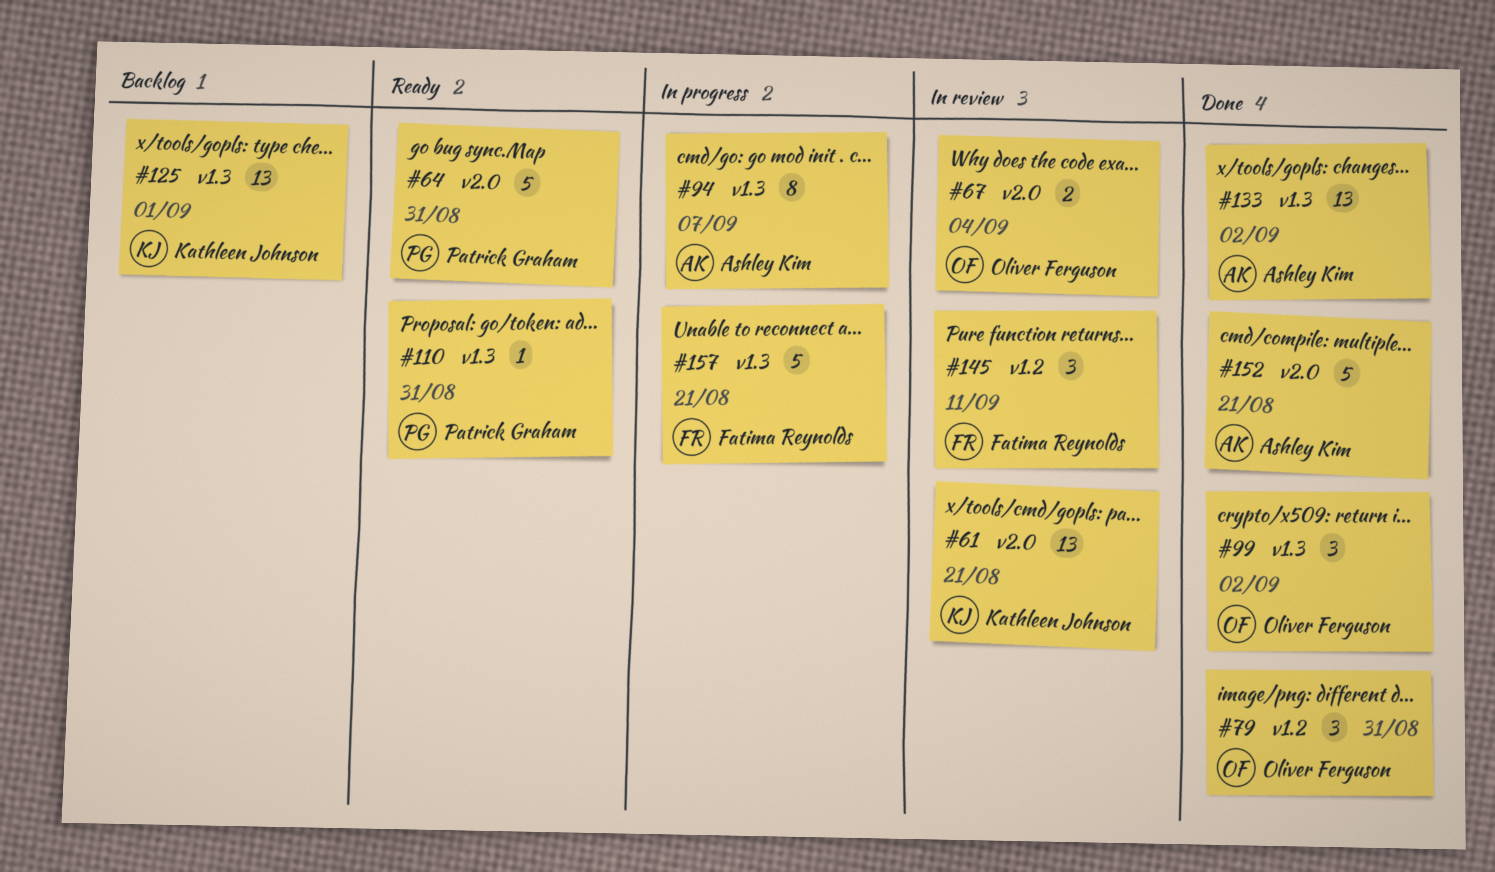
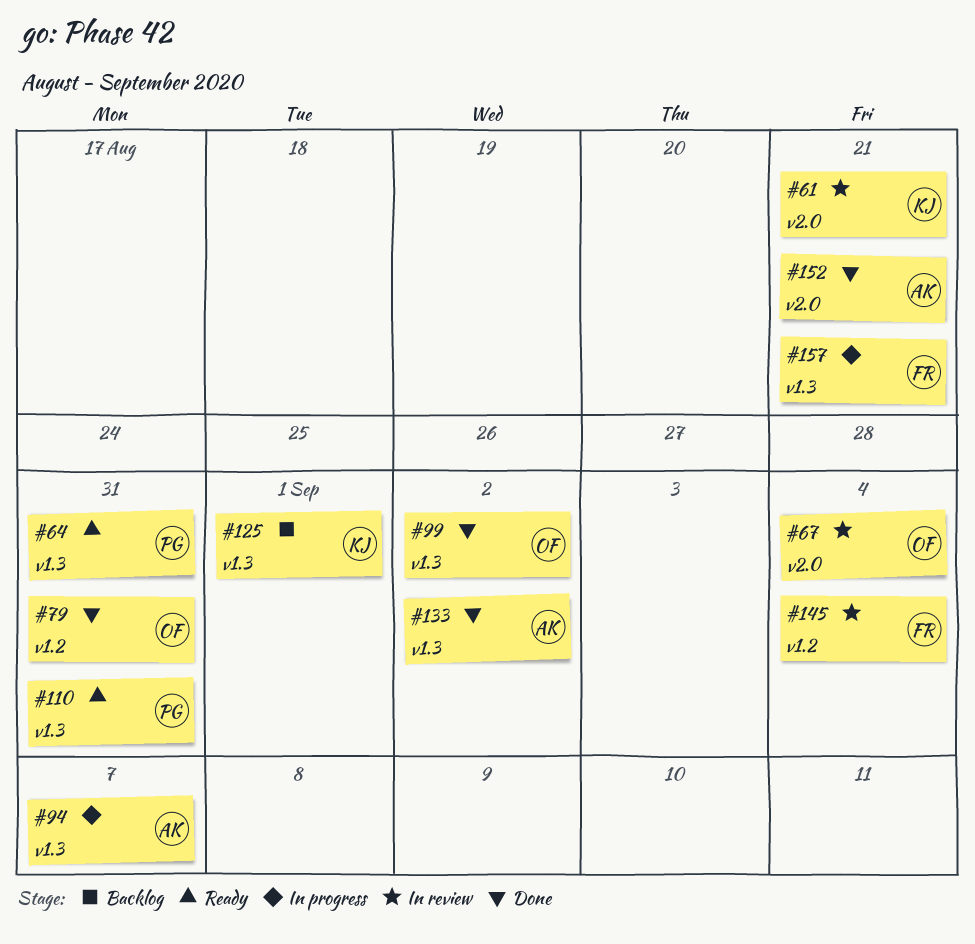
#64, label: v2.0 -> v1.3
#145, due: Sep 11 -> Sep 4

